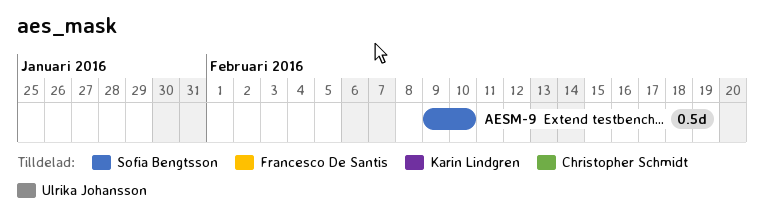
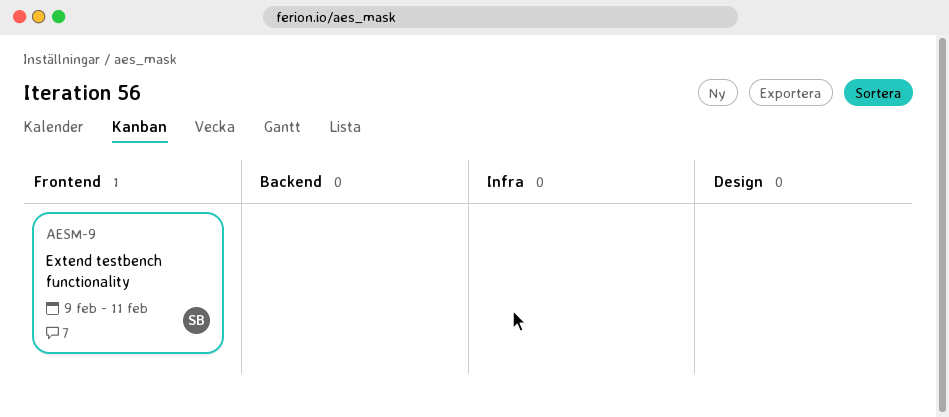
AESM-9, due: Feb 10 -> Feb 11

